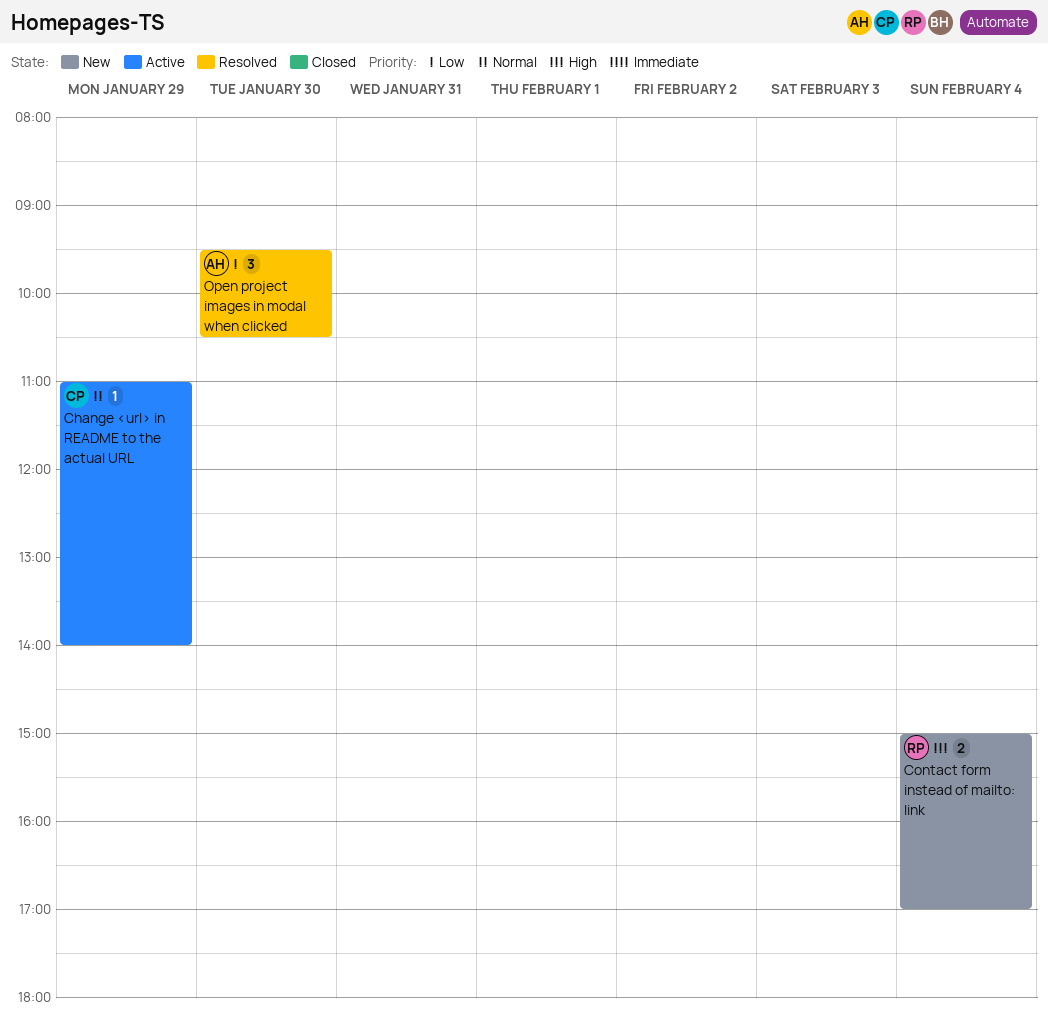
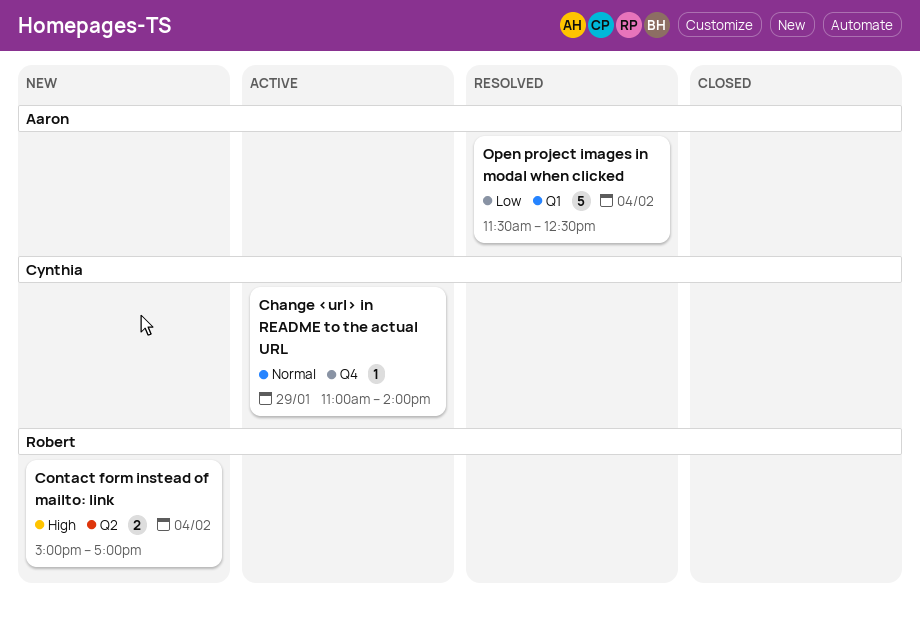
Open project images in modal when clicked, estimate: 3 -> 5
Open project images in modal when clicked, day: Jan 30 -> Feb 4
Open project images in modal when clicked, begins: 09:30 -> 11:30
Open project images in modal when clicked, ends: 10:30 -> 12:30

